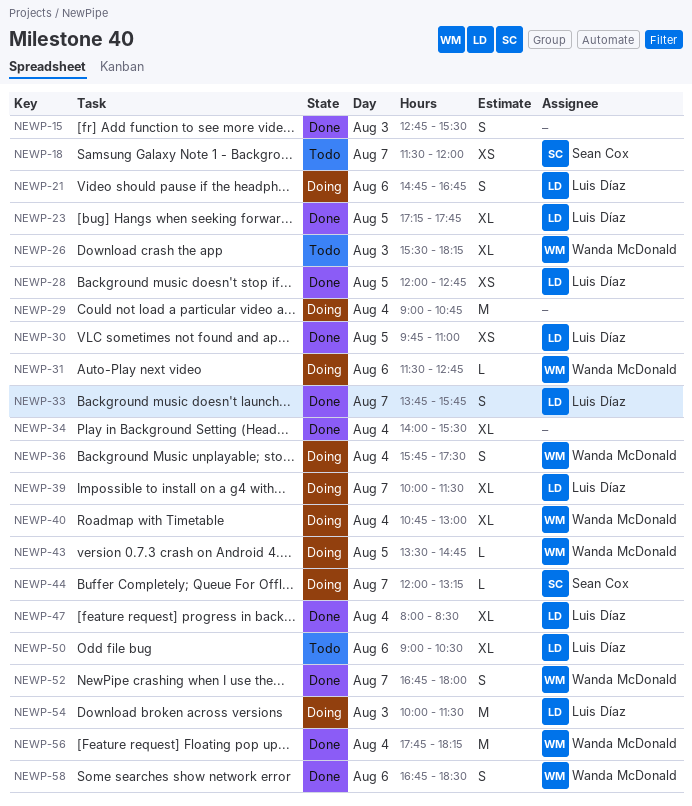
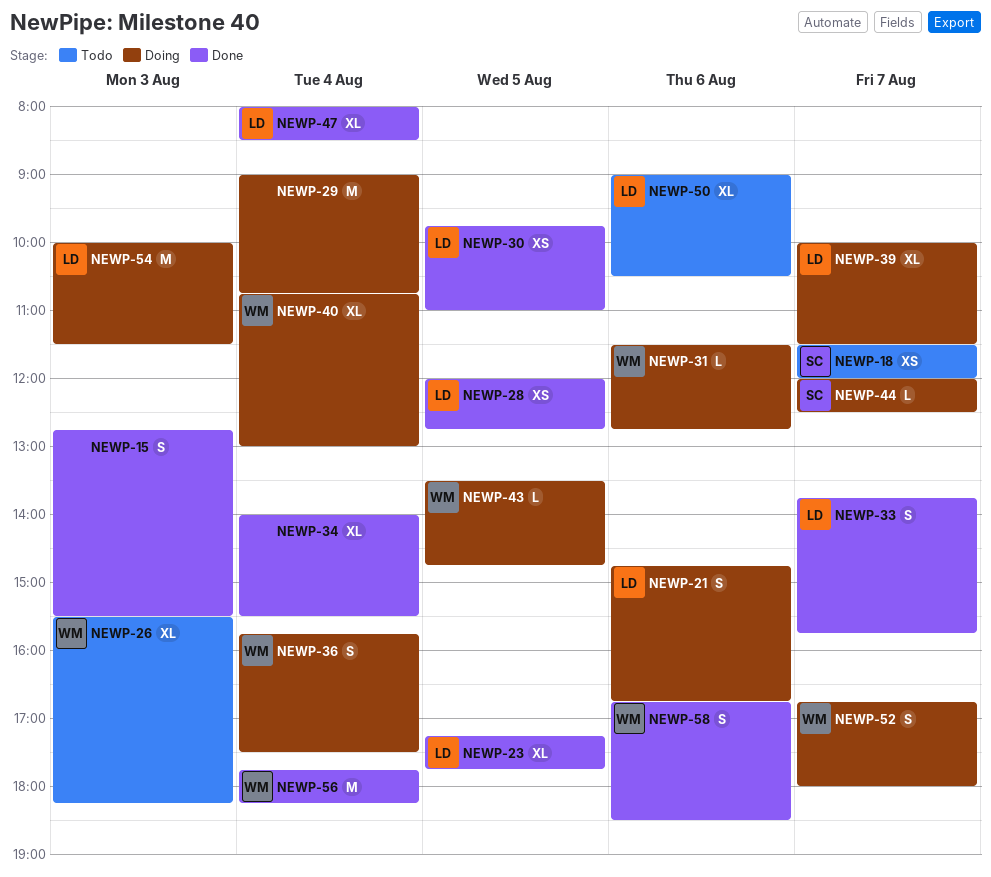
NEWP-44, ends: 13:15 -> 12:30
NEWP-52, status: Done -> Doing

